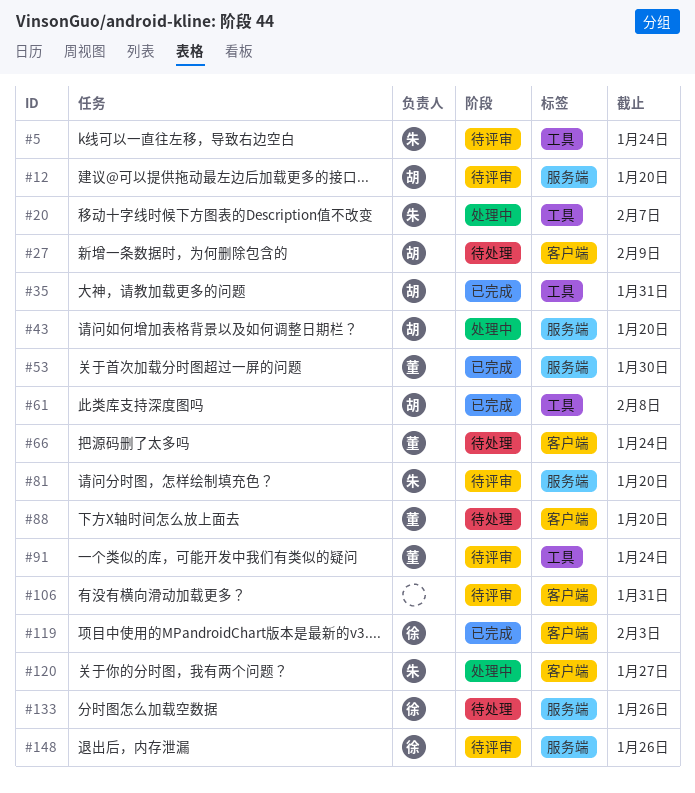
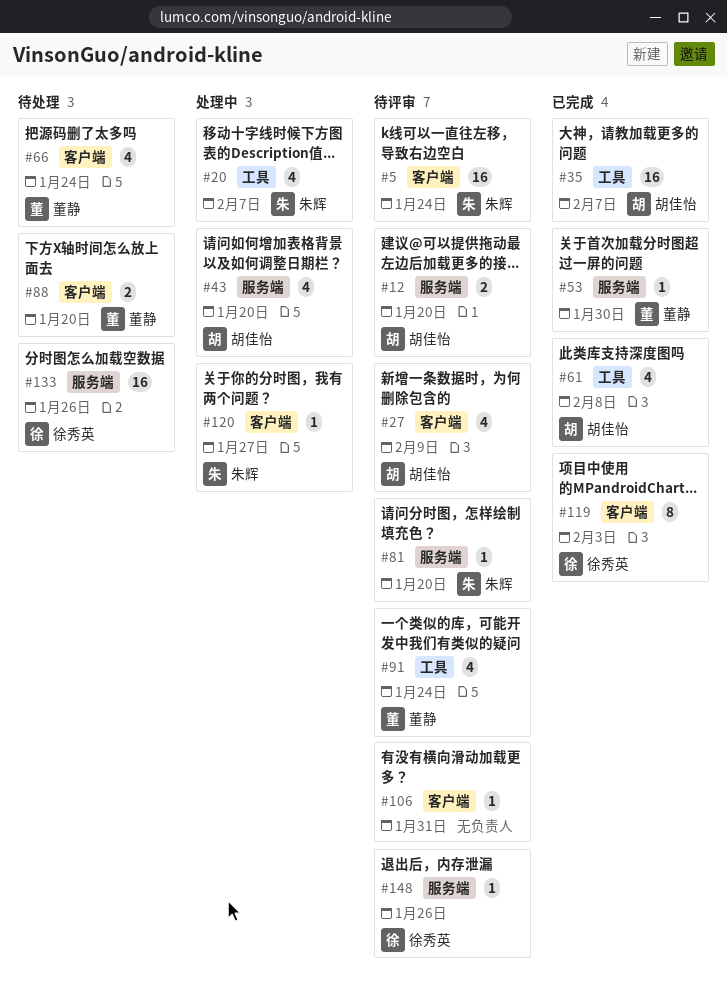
#5, label: 工具 -> 客户端
#27, status: 待处理 -> 待评审
#35, due: Jan 31 -> Feb 7

